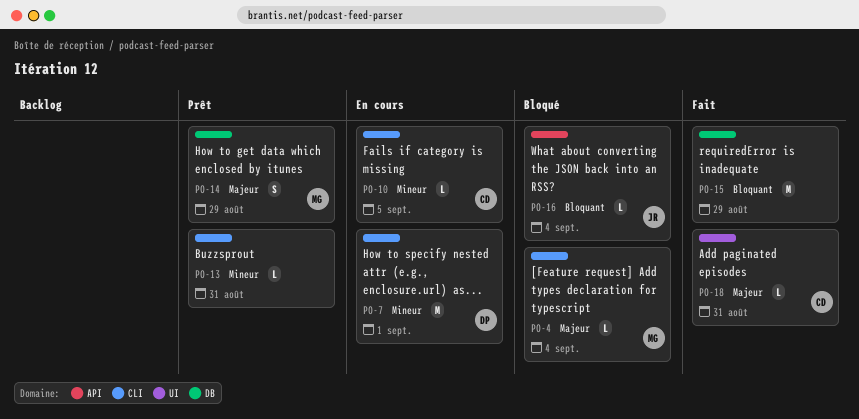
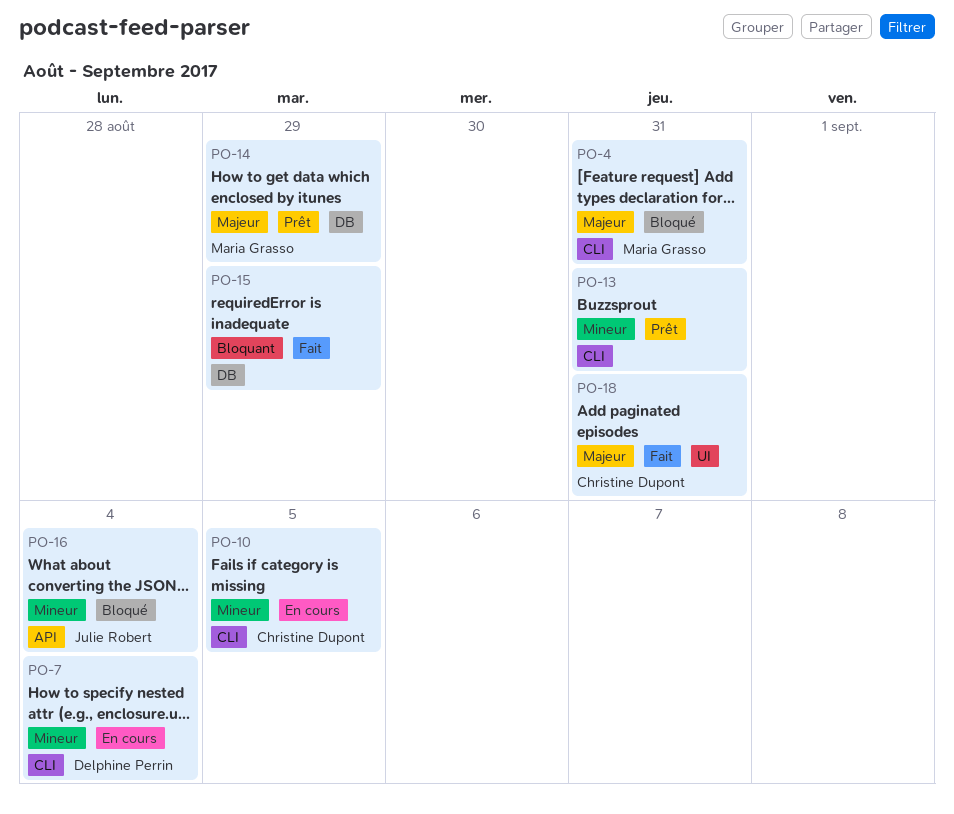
PO-4, due: Sep 4 -> Aug 31
PO-7, due: Sep 1 -> Sep 4
PO-16, priority: Bloquant -> Mineur

